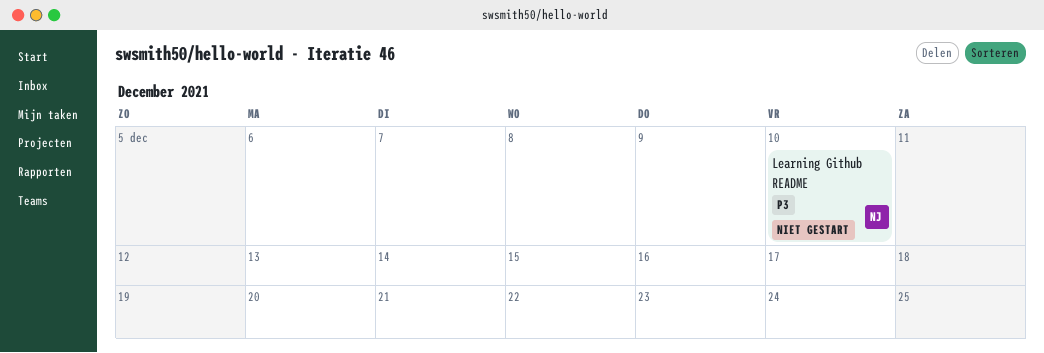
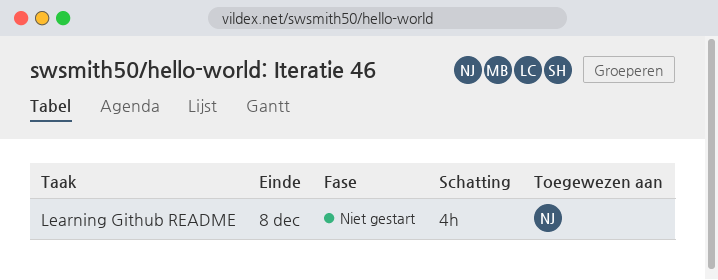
Learning Github README, due: Dec 10 -> Dec 8

